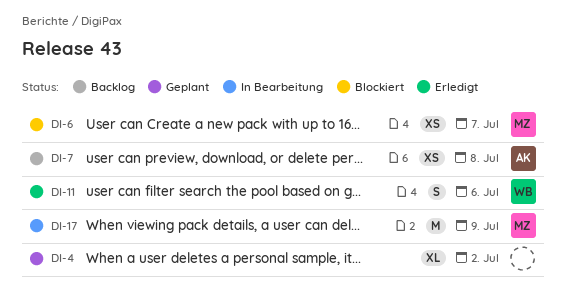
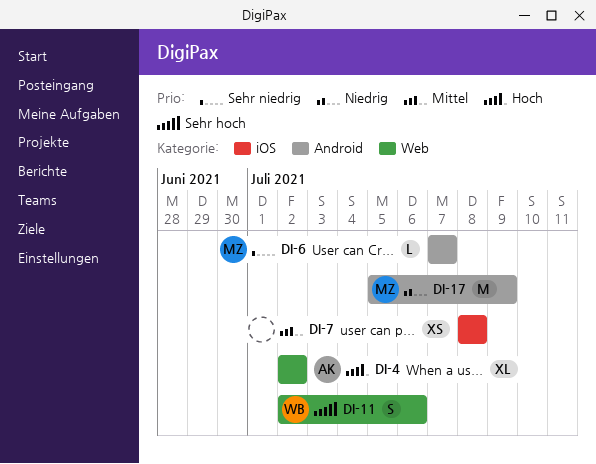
DI-4, owner: none -> AK
DI-6, estimate: XS -> L
DI-7, owner: AK -> none

